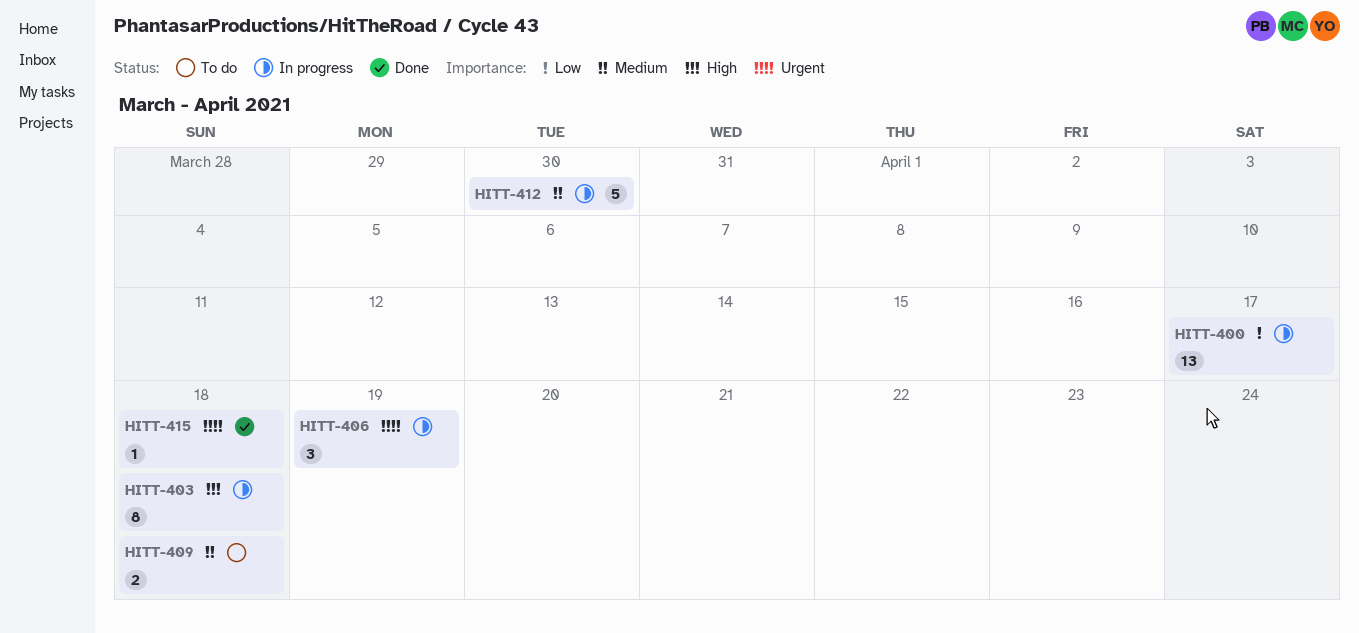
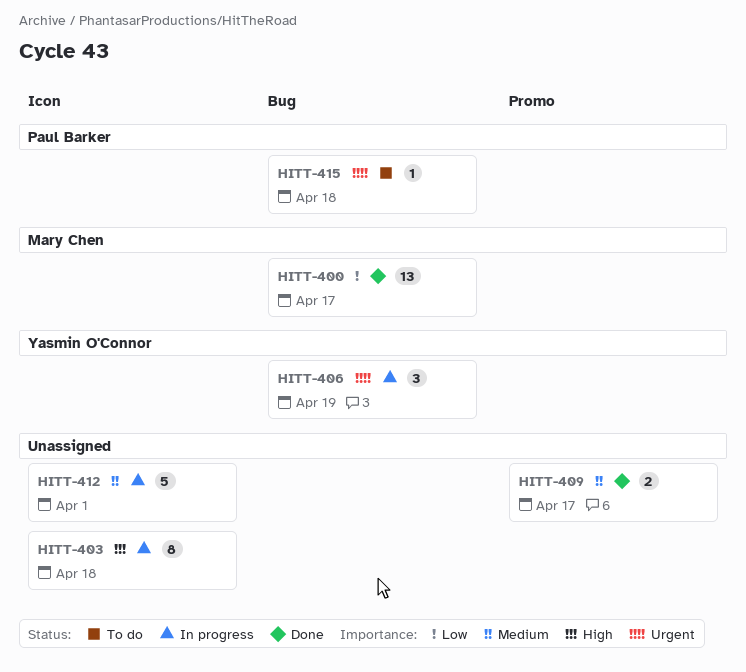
HITT-400, status: In progress -> Done
HITT-409, status: To do -> Done
HITT-409, due: Apr 18 -> Apr 17
HITT-412, due: Mar 30 -> Apr 1
HITT-415, status: Done -> To do

